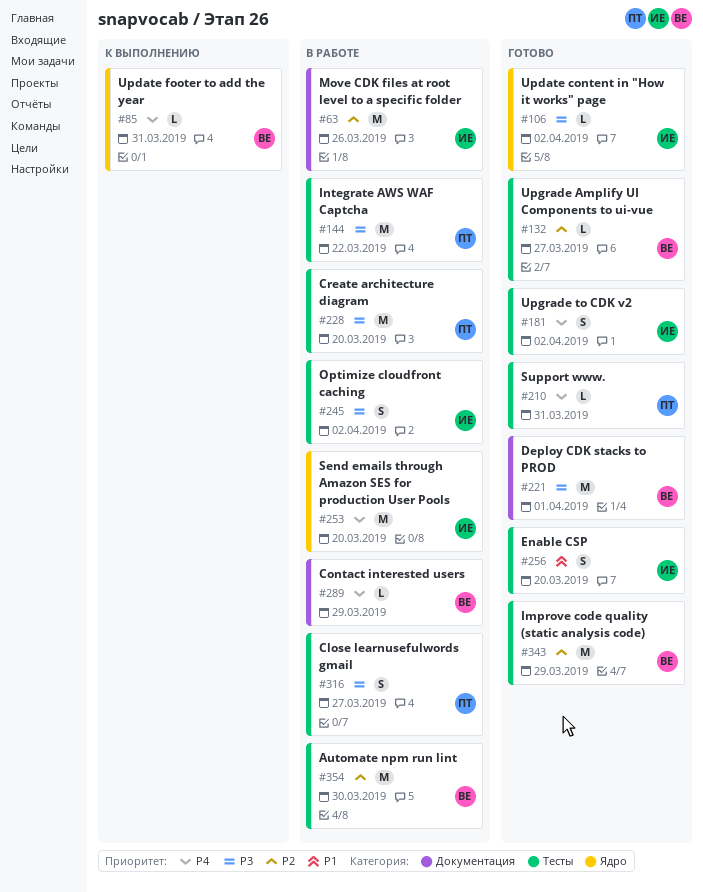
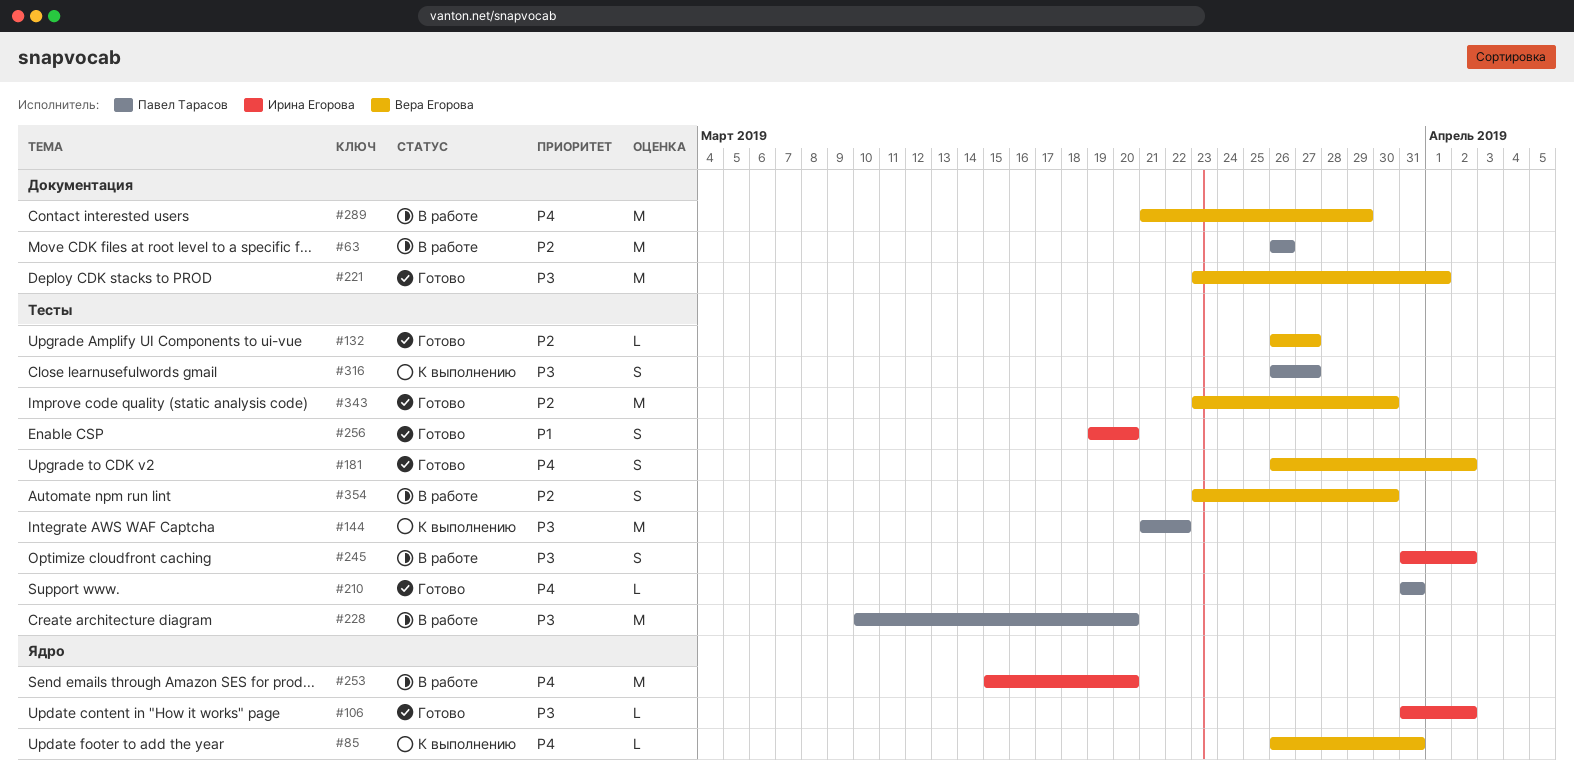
#63, owner: Ирина Егорова -> Павел Тарасов
#144, status: В работе -> К выполнению
#181, owner: Ирина Егорова -> Вера Егорова
#289, estimate: L -> M
#316, status: В работе -> К выполнению
#343, due: Mar 29 -> Mar 30
#354, estimate: M -> S

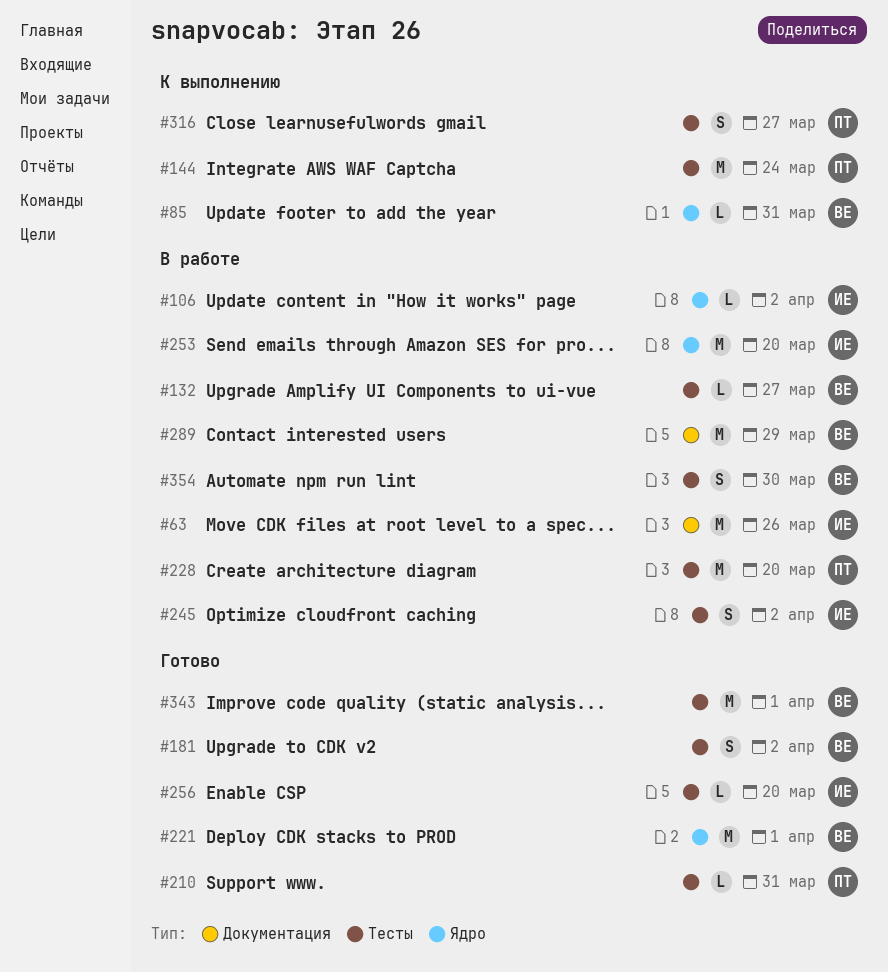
#63, owner: Павел Тарасов -> Ирина Егорова
#106, status: Готово -> В работе
#132, status: Готово -> В работе
#144, due: Mar 22 -> Mar 24
#221, label: Документация -> Ядро
#256, estimate: S -> L
#343, due: Mar 30 -> Apr 1

